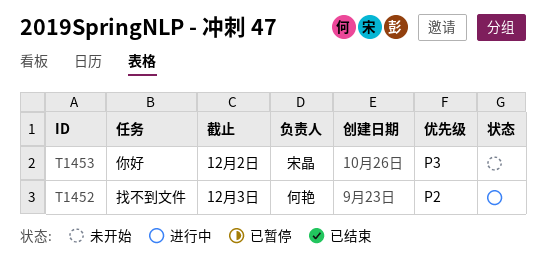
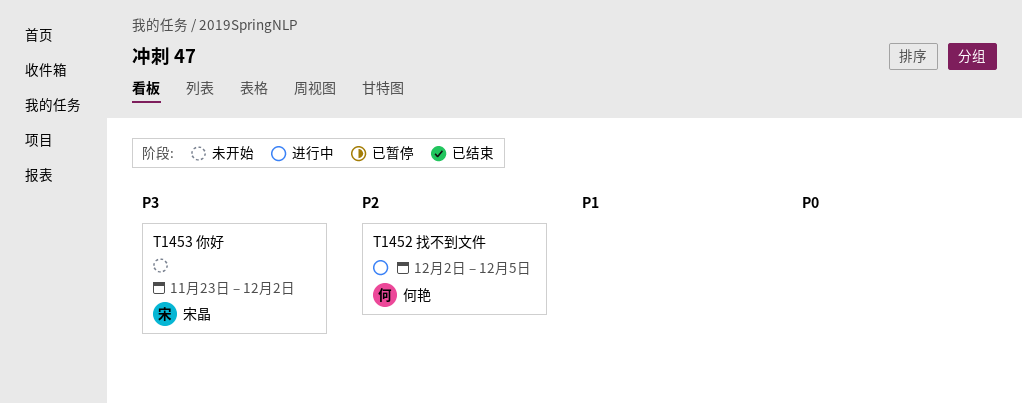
T1452, due: Dec 3 -> Dec 5

